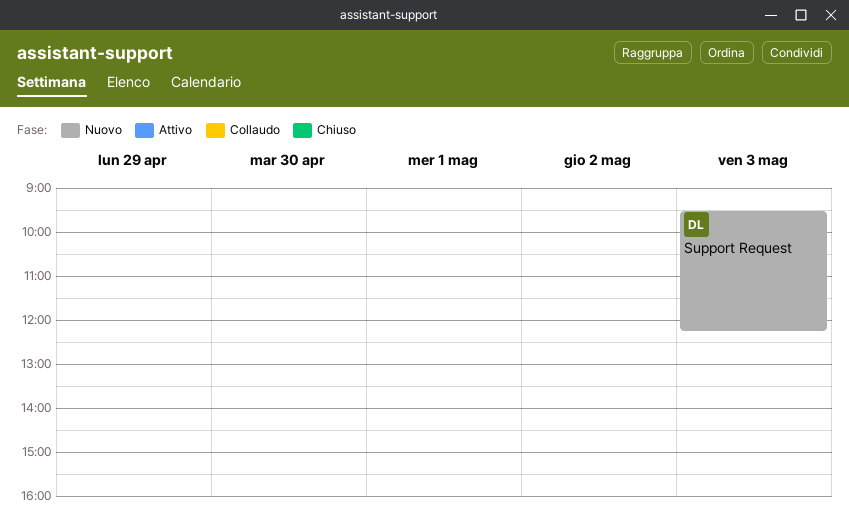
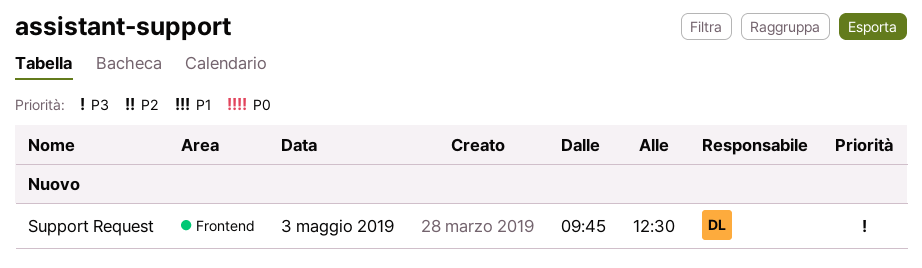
Support Request, begins: 09:30 -> 09:45
Support Request, ends: 12:15 -> 12:30

